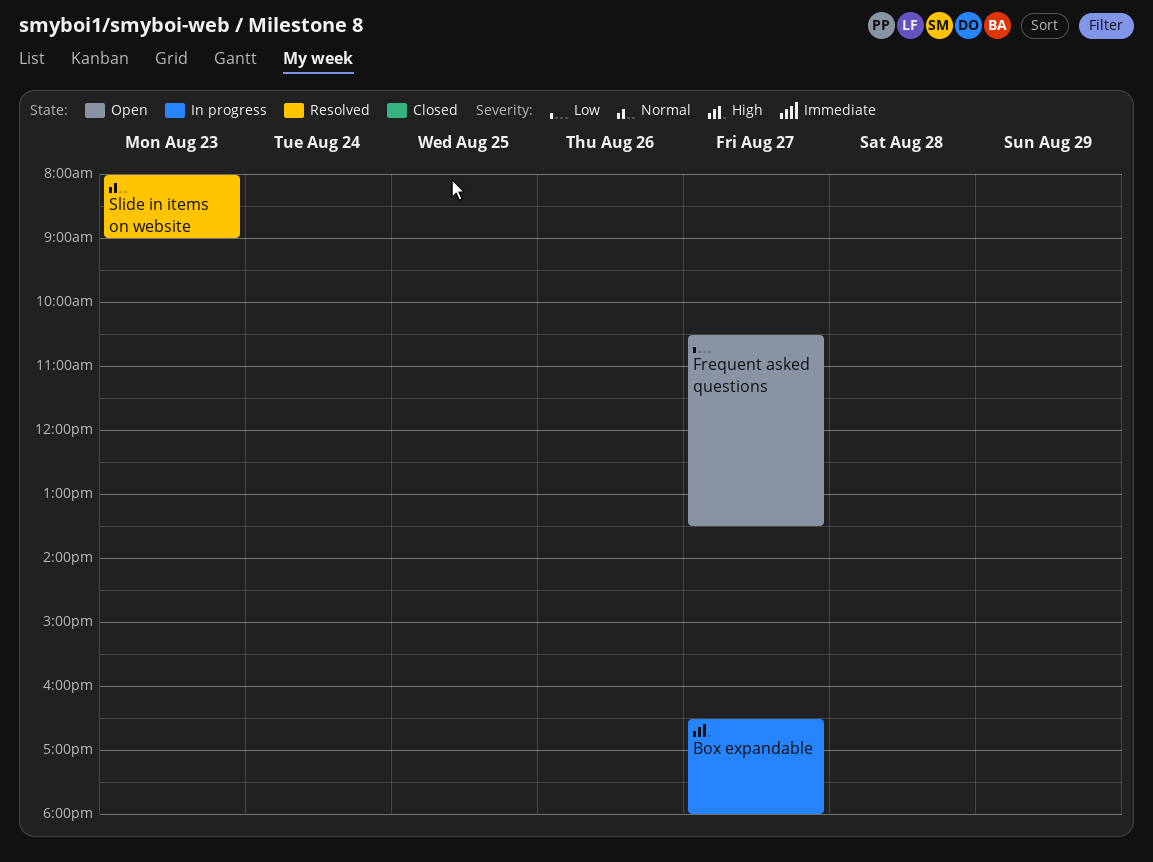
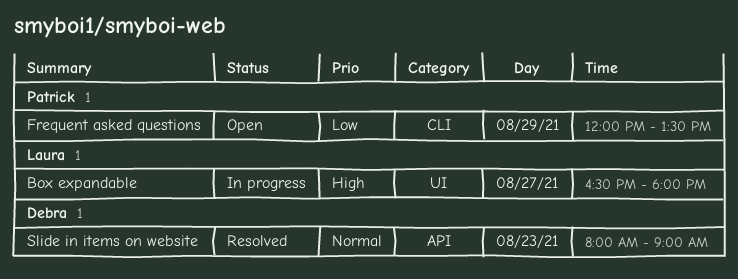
Frequent asked questions, day: Aug 27 -> Aug 29
Frequent asked questions, begins: 10:30 -> 12:00

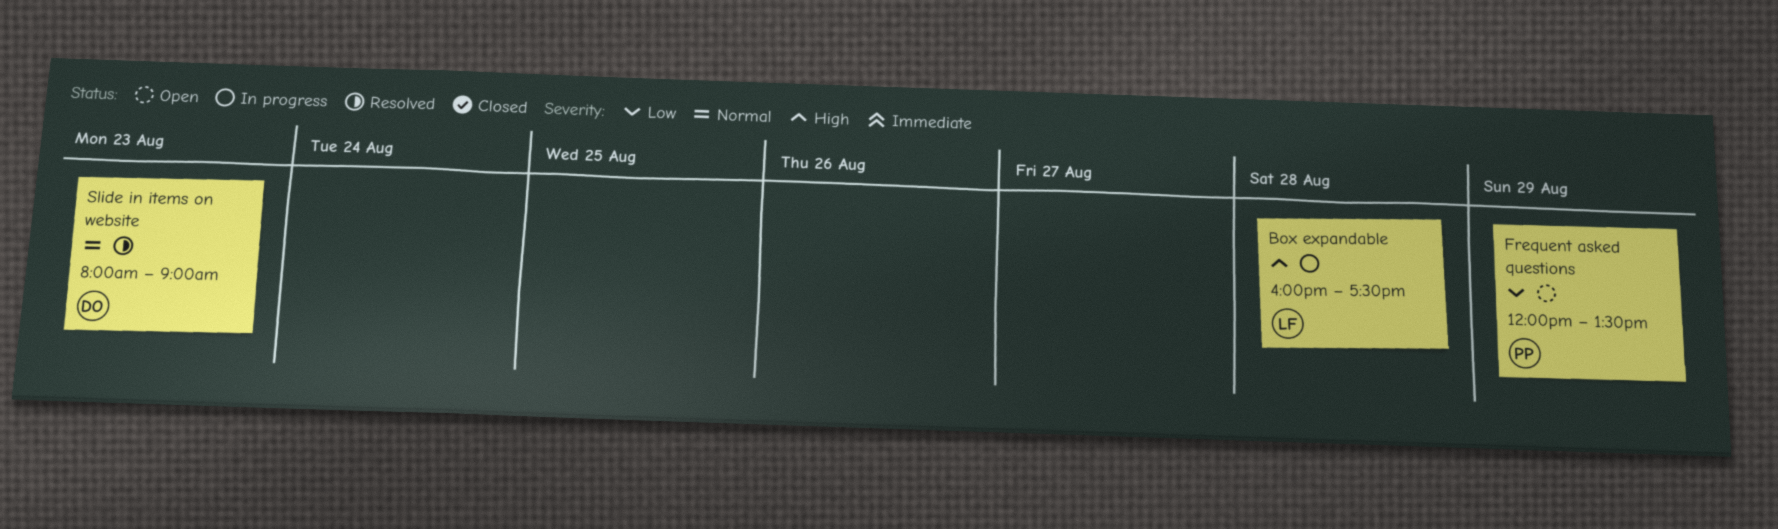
Box expandable, day: Aug 27 -> Aug 28
Box expandable, begins: 16:30 -> 16:00
Box expandable, ends: 18:00 -> 17:30

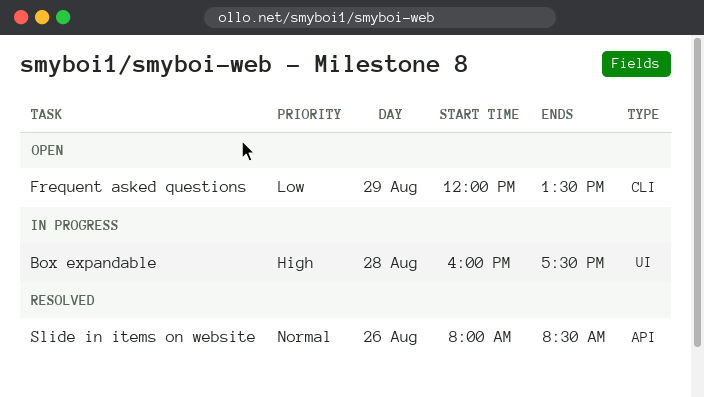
Slide in items on website, day: Aug 23 -> Aug 26
Slide in items on website, ends: 09:00 -> 08:30

